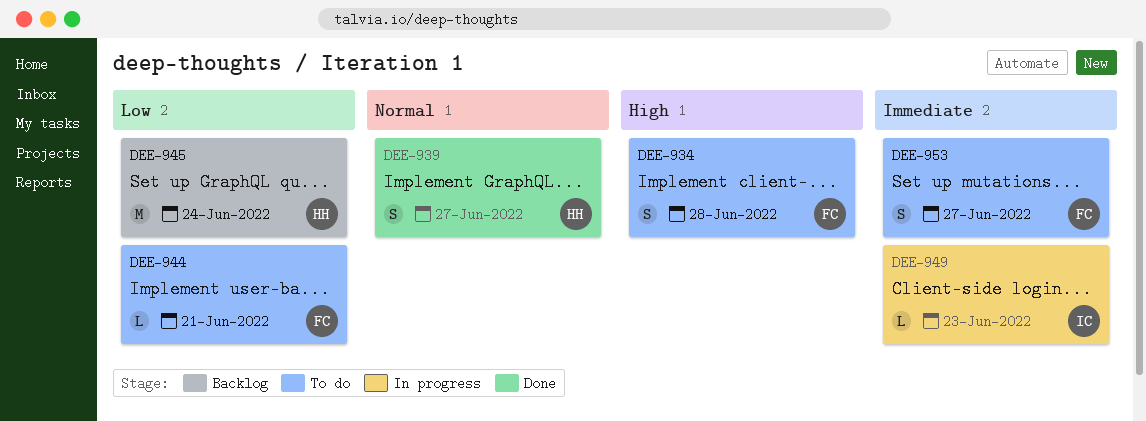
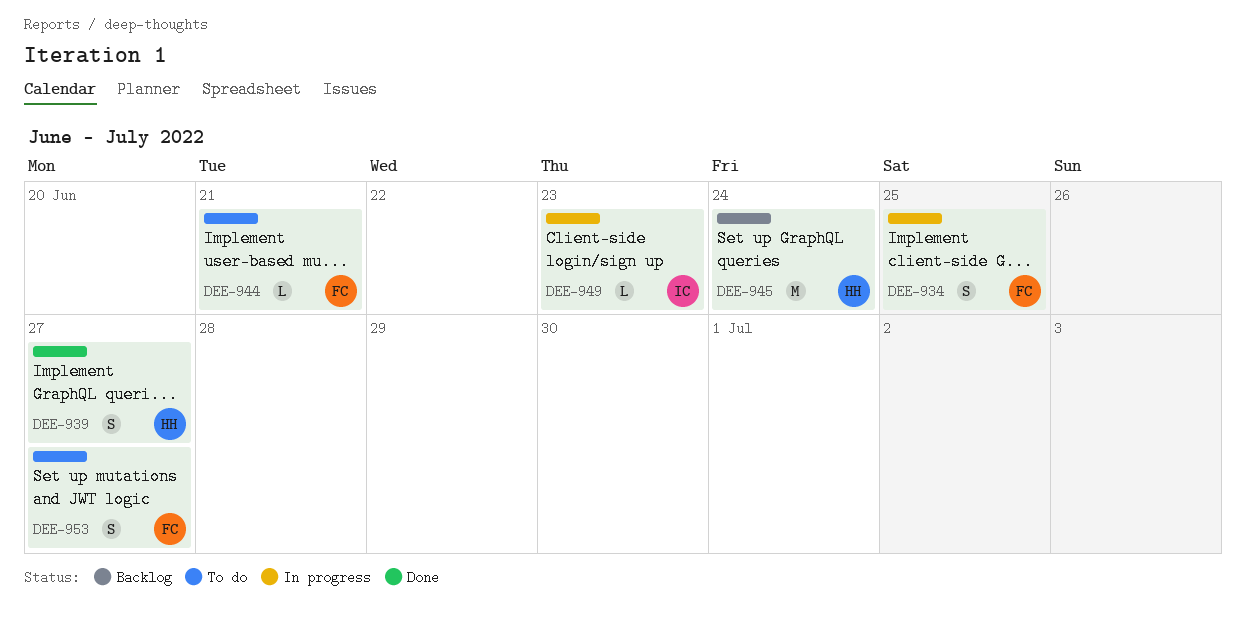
DEE-934, status: To do -> In progress
DEE-934, due: Jun 28 -> Jun 25

